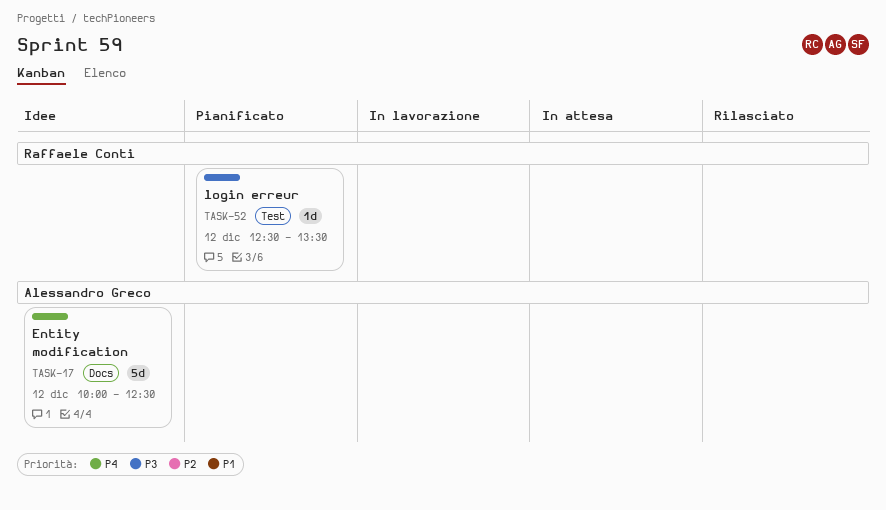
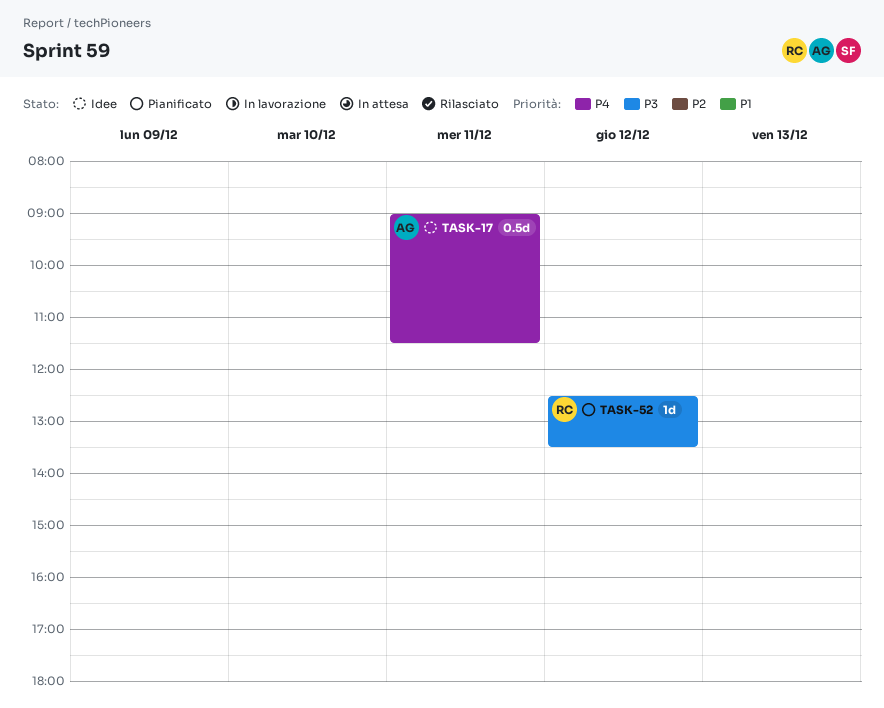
TASK-17, estimate: 5d -> 0.5d
TASK-17, day: Dec 12 -> Dec 11
TASK-17, begins: 10:00 -> 09:00
TASK-17, ends: 12:30 -> 11:30

